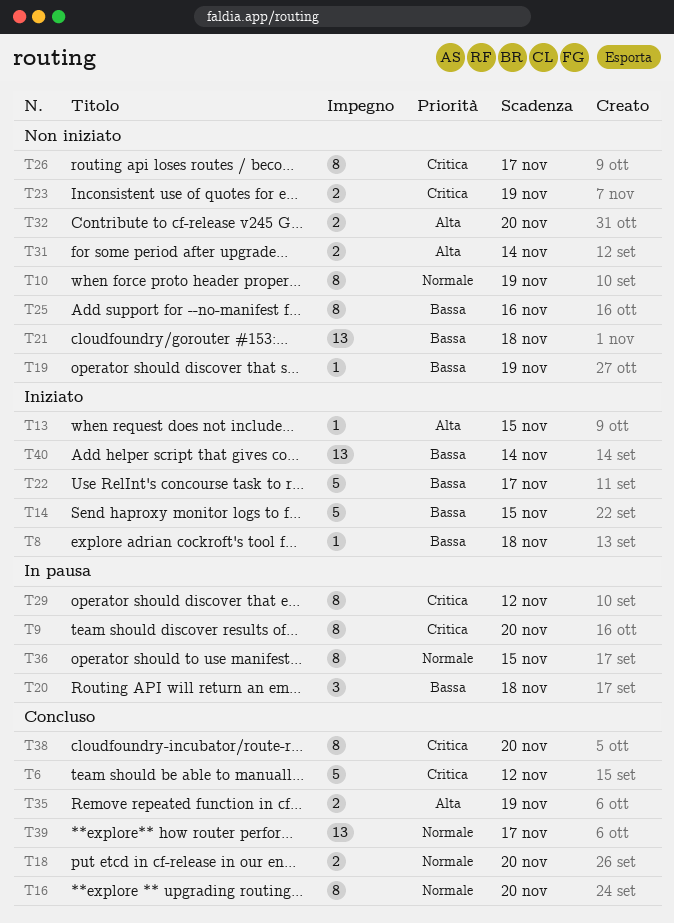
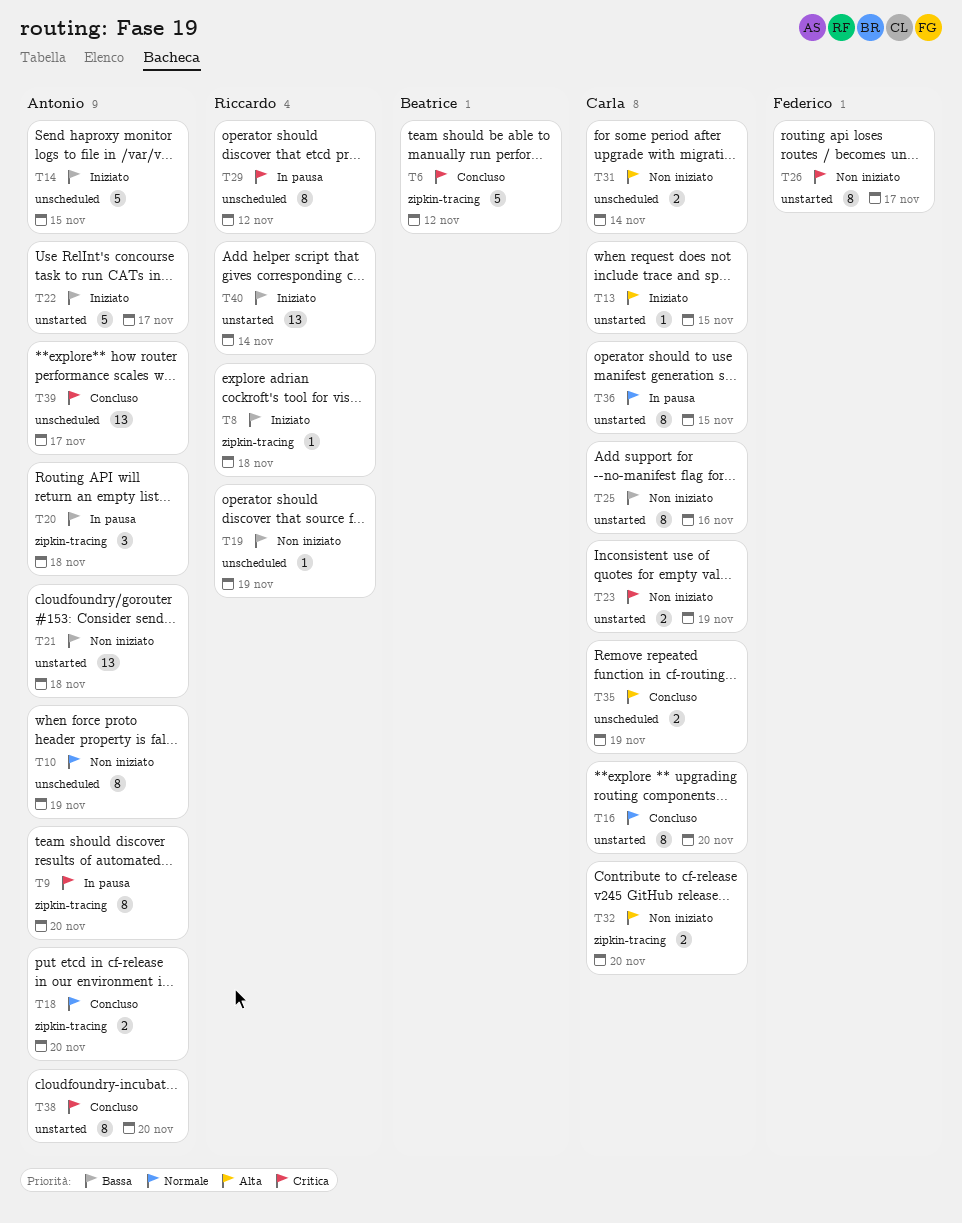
T39, priority: Normale -> Critica

